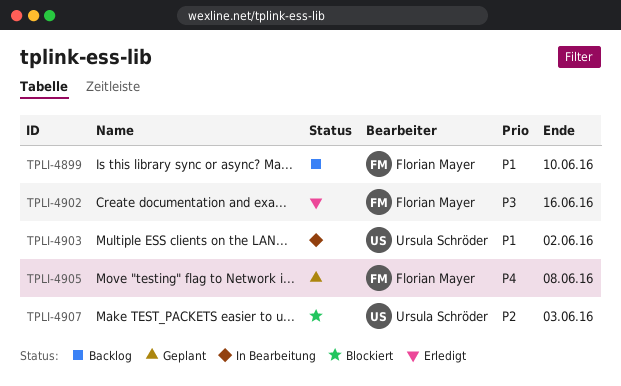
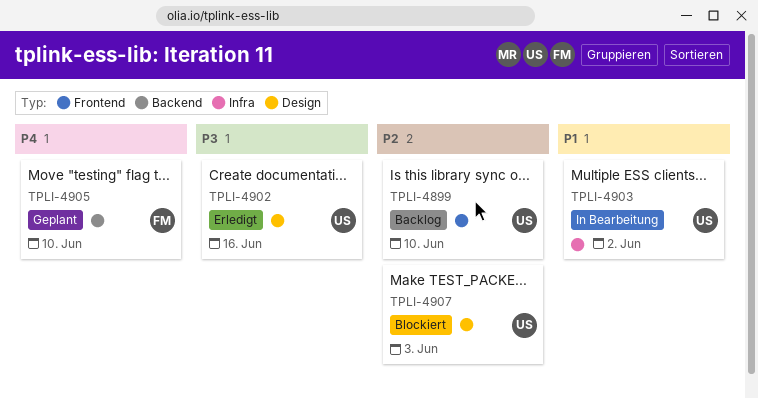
TPLI-4899, owner: Florian Mayer -> Ursula Schröder
TPLI-4899, priority: P1 -> P2
TPLI-4902, owner: Florian Mayer -> Ursula Schröder
TPLI-4905, due: Jun 8 -> Jun 10

